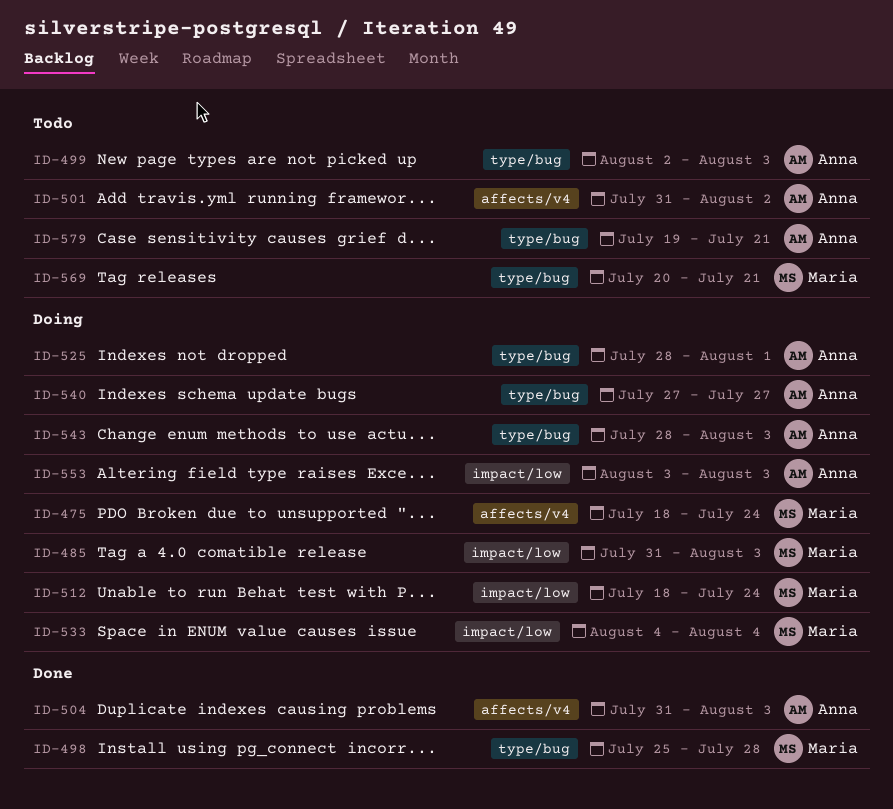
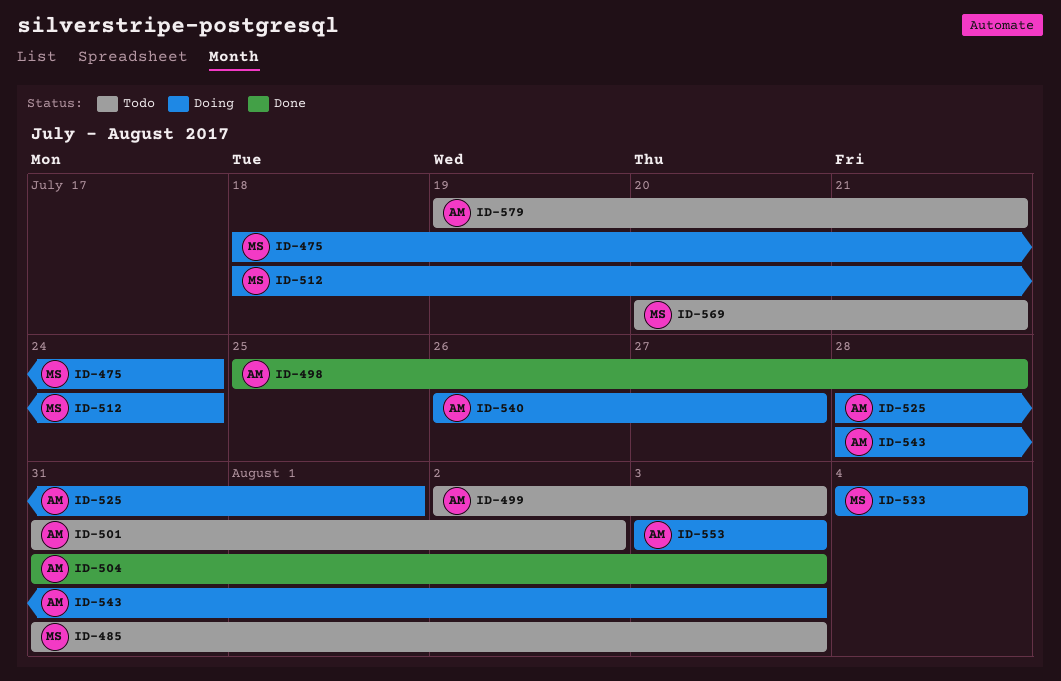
ID-485, status: Doing -> Todo
ID-498, owner: Maria -> Anna
ID-540, start: Jul 27 -> Jul 26

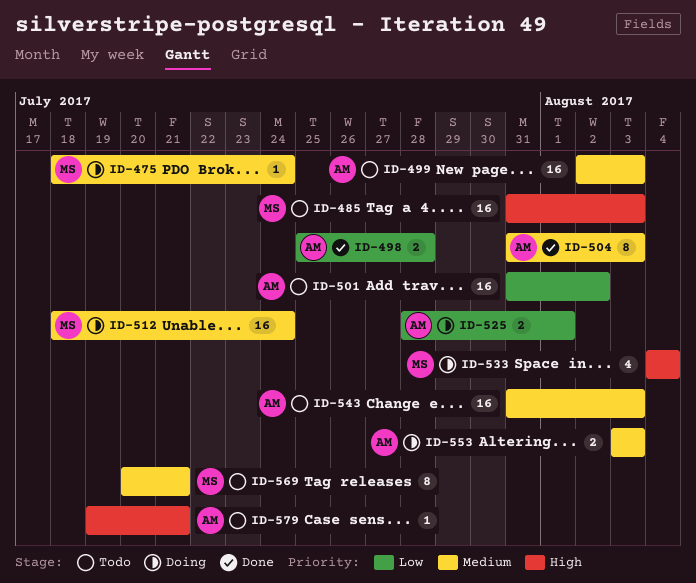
ID-540: present -> none
ID-543, status: Doing -> Todo
ID-543, start: Jul 28 -> Jul 31

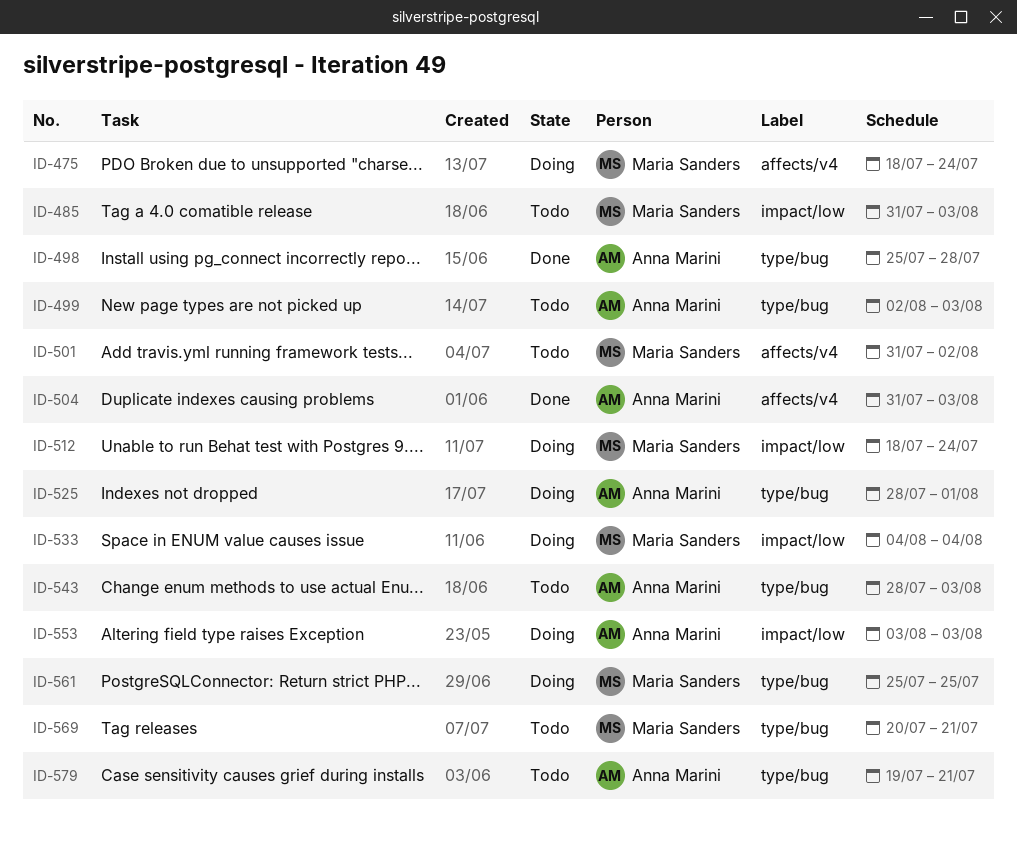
ID-501, owner: Anna Marini -> Maria Sanders
ID-543, start: Jul 31 -> Jul 28
ID-561: none -> present

